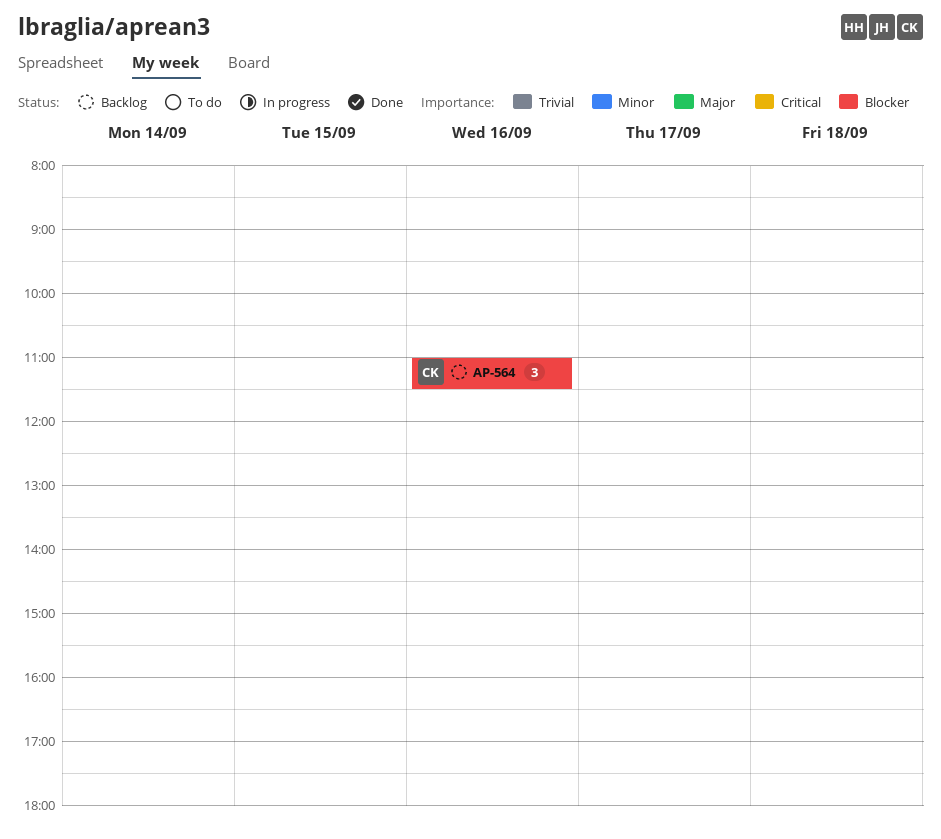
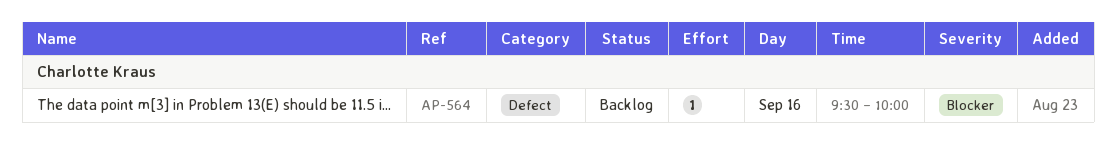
AP-564, estimate: 3 -> 1
AP-564, begins: 11:00 -> 09:30
AP-564, ends: 11:30 -> 10:00

